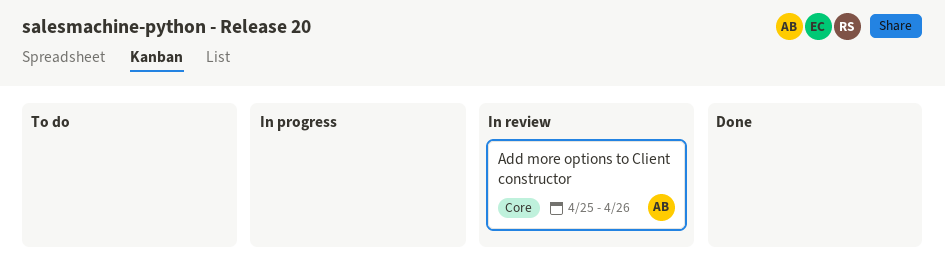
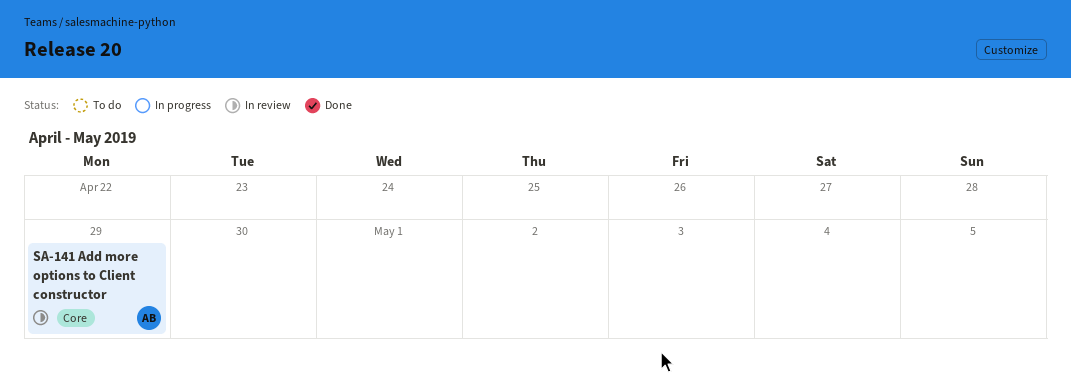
Add more options to Client constructor, due: Apr 26 -> Apr 29

